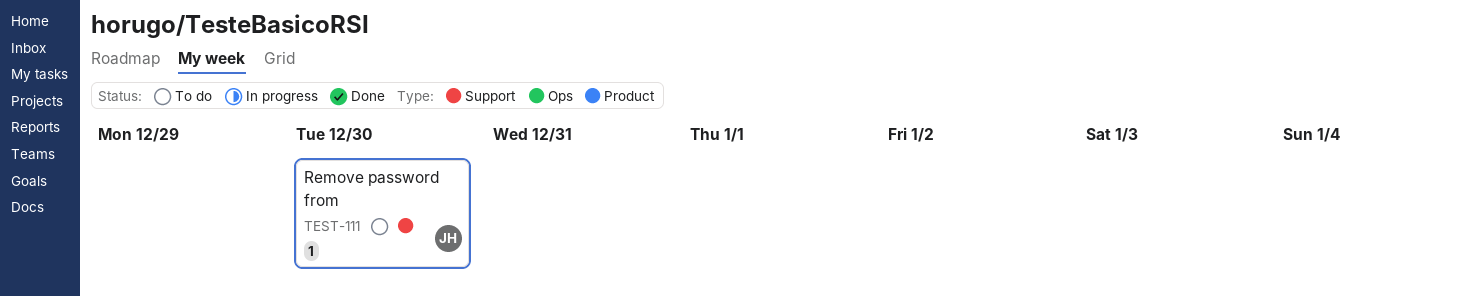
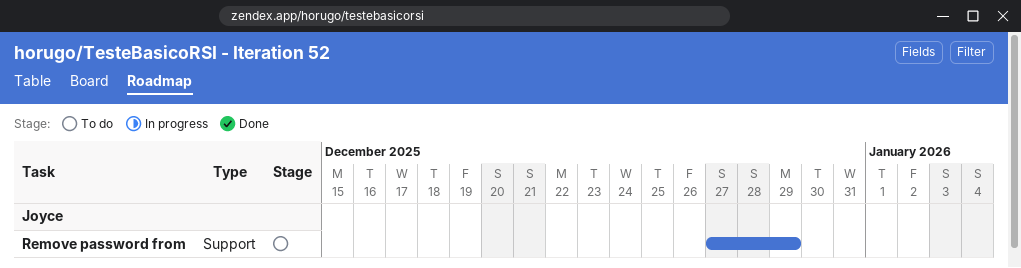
Remove password from, due: Dec 30 -> Dec 29

